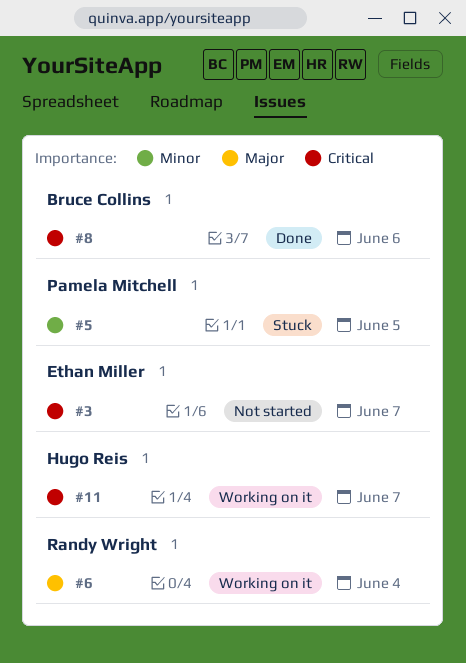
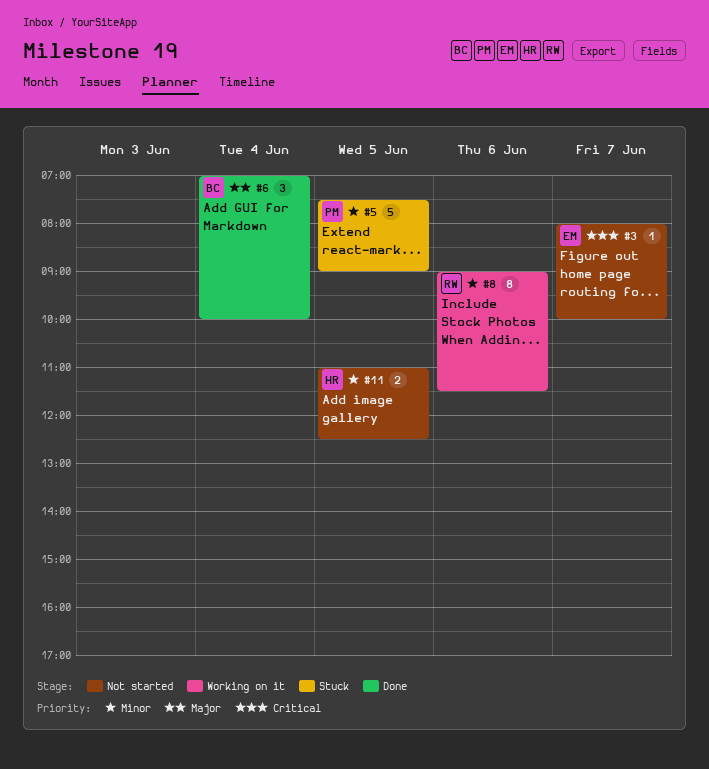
#6, status: Working on it -> Done
#6, owner: Randy Wright -> Bruce Collins
#8, status: Done -> Working on it
#8, owner: Bruce Collins -> Randy Wright
#8, priority: Critical -> Minor
#11, status: Working on it -> Not started
#11, priority: Critical -> Minor
#11, day: Jun 7 -> Jun 5

